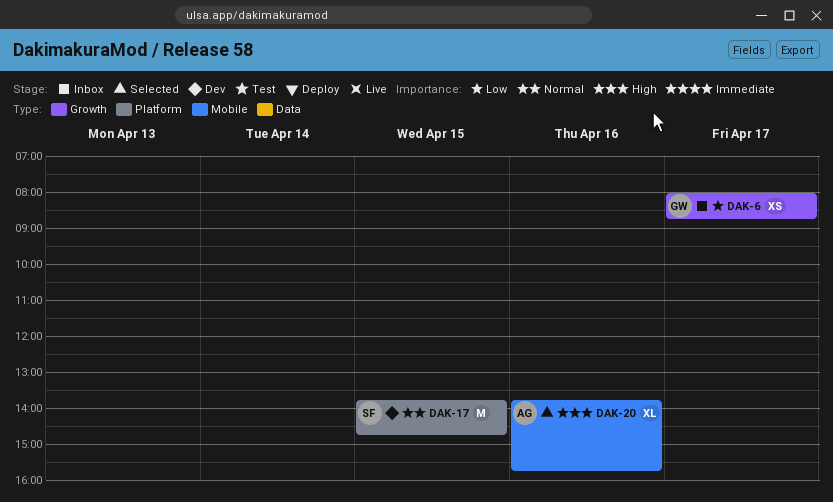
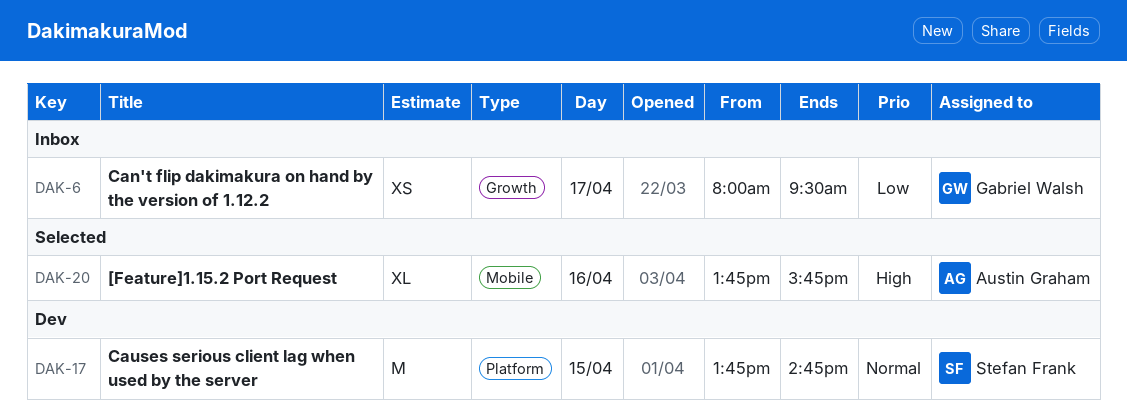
DAK-6, ends: 08:45 -> 09:30

